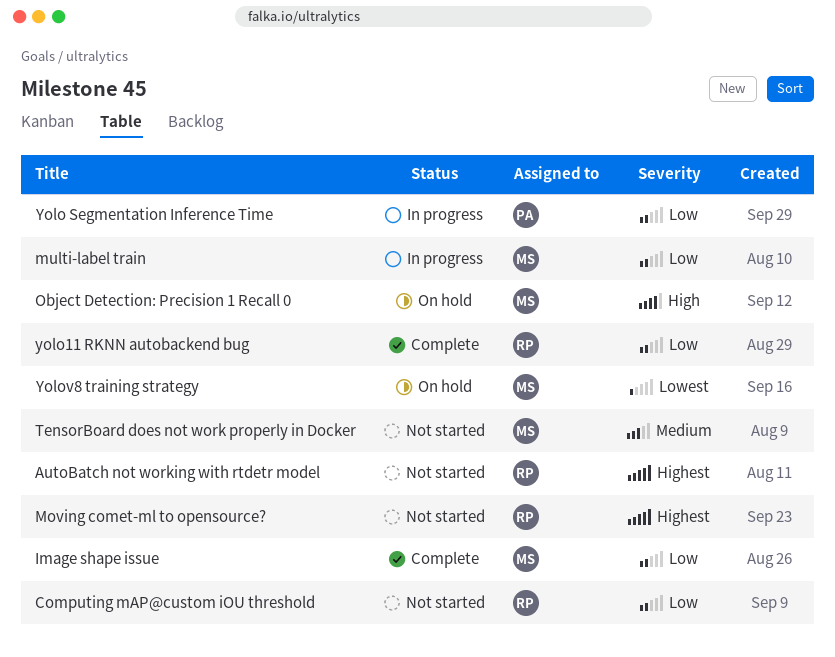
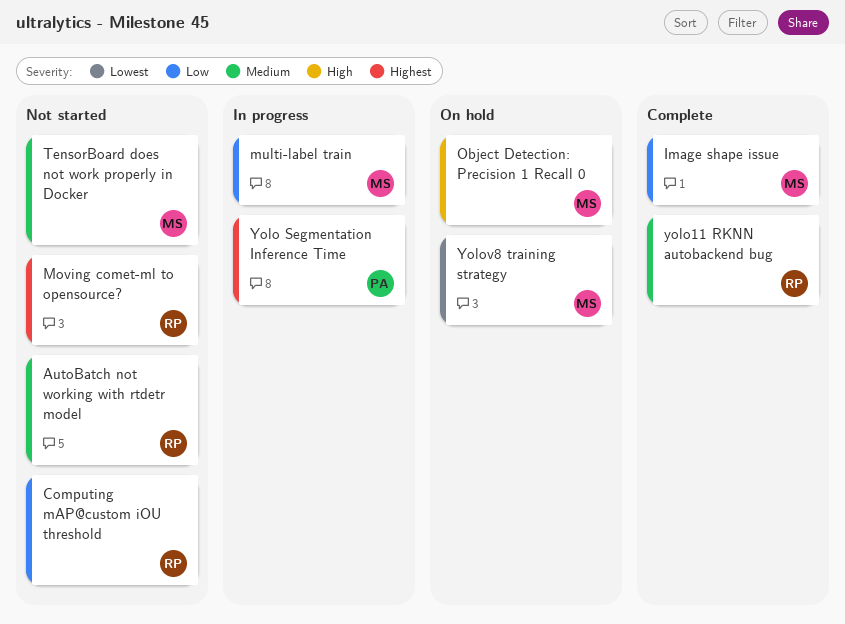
AutoBatch not working with rtdetr model, priority: Highest -> Medium
Yolo Segmentation Inference Time, priority: Low -> Highest
yolo11 RKNN autobackend bug, priority: Low -> Medium

